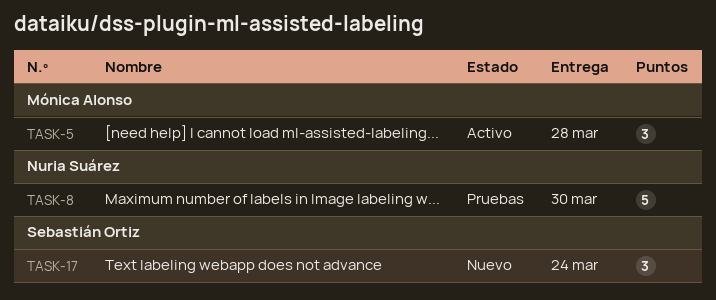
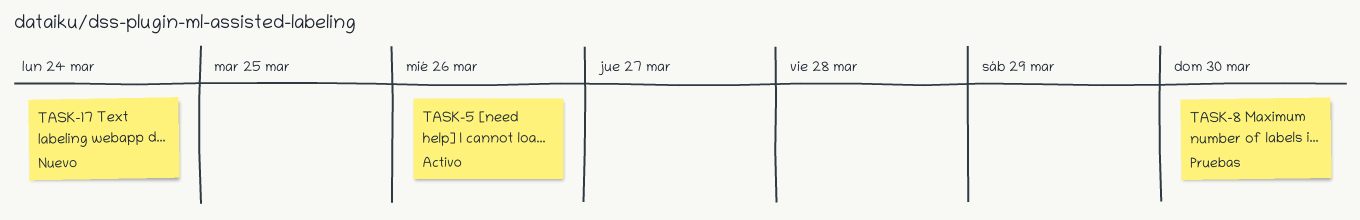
TASK-5, due: Mar 28 -> Mar 26

